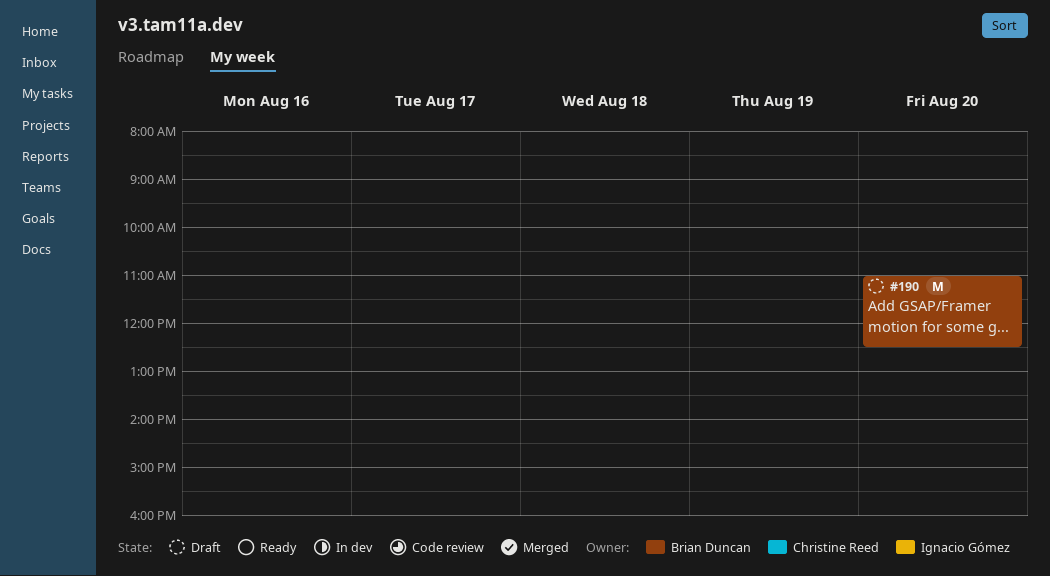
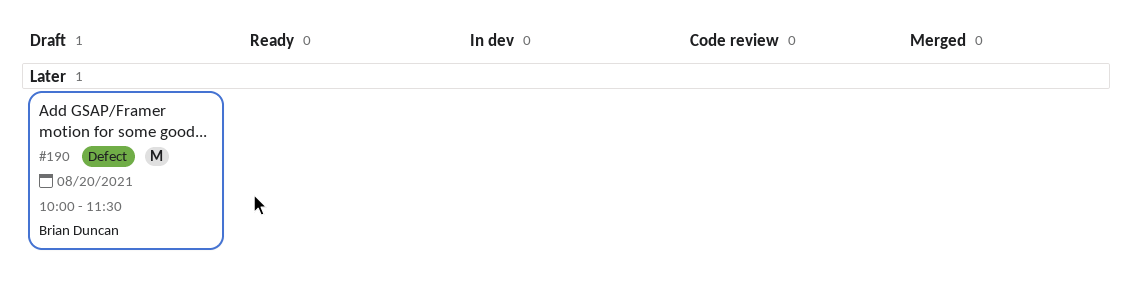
#190, begins: 11:00 -> 10:00
#190, ends: 12:30 -> 11:30

